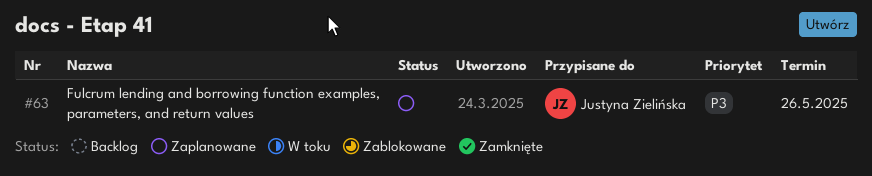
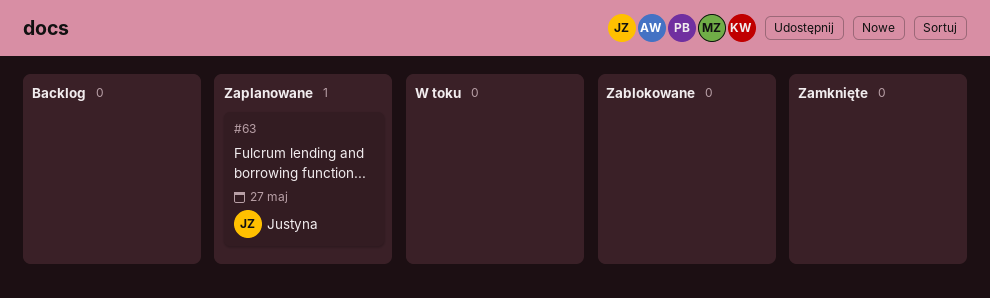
#63, due: May 26 -> May 27

